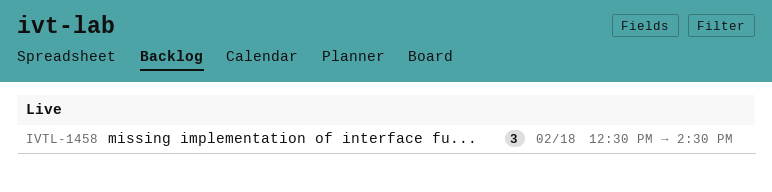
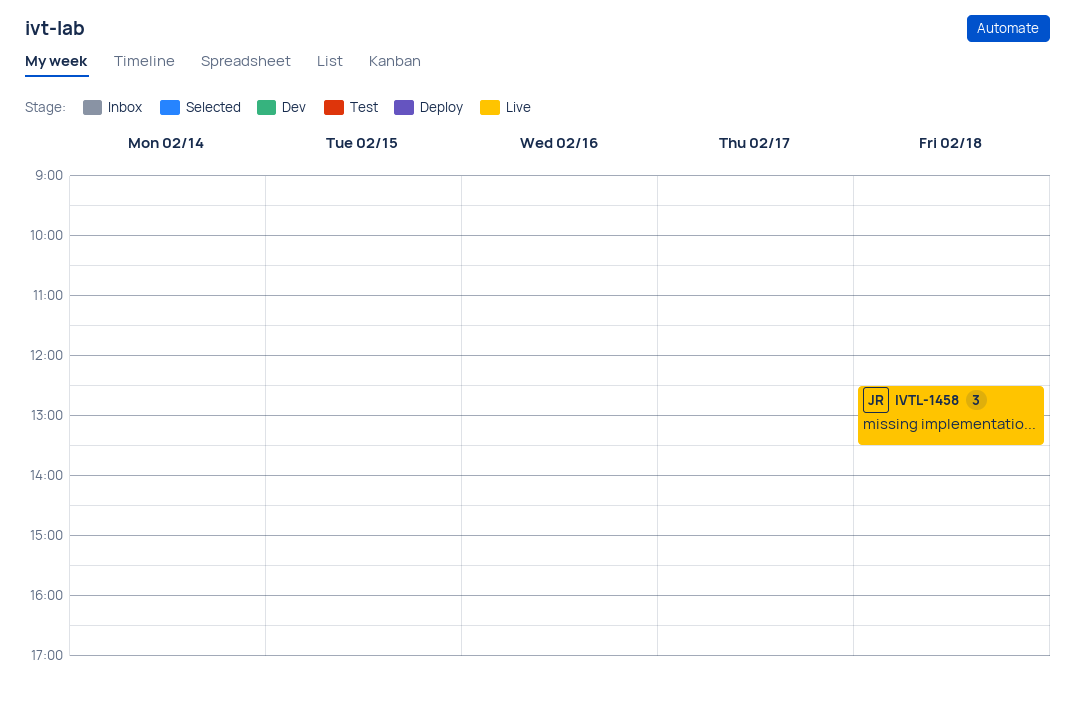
IVTL-1458, ends: 14:30 -> 13:30

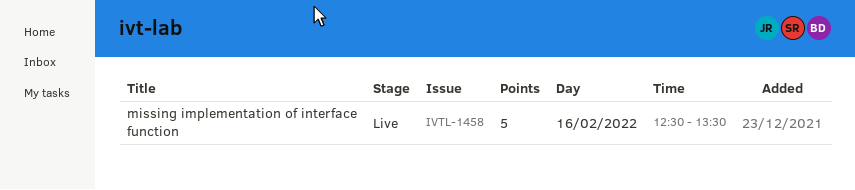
IVTL-1458, estimate: 3 -> 5
IVTL-1458, day: Feb 18 -> Feb 16

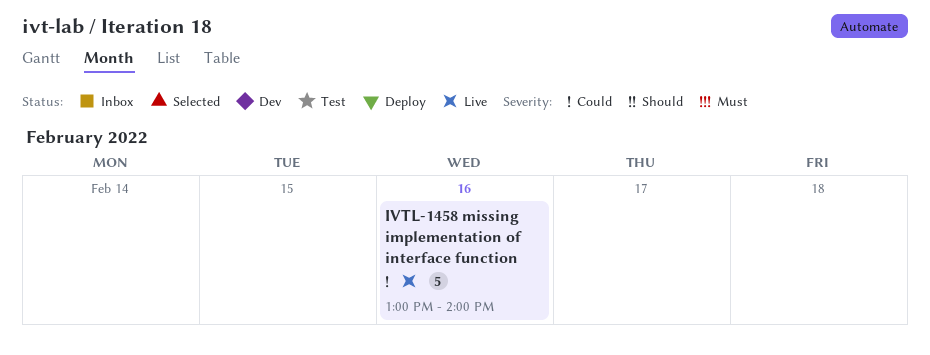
IVTL-1458, begins: 12:30 -> 13:00
IVTL-1458, ends: 13:30 -> 14:00

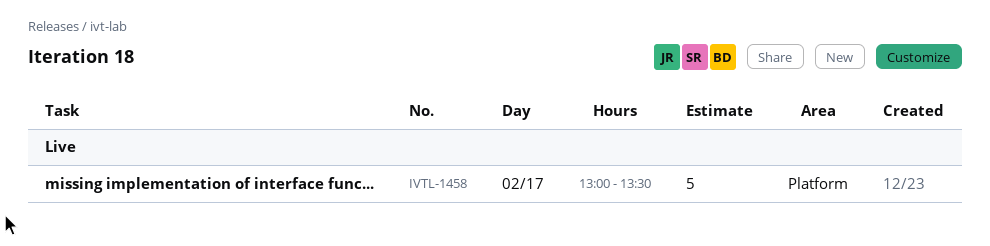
IVTL-1458, day: Feb 16 -> Feb 17
IVTL-1458, ends: 14:00 -> 13:30

